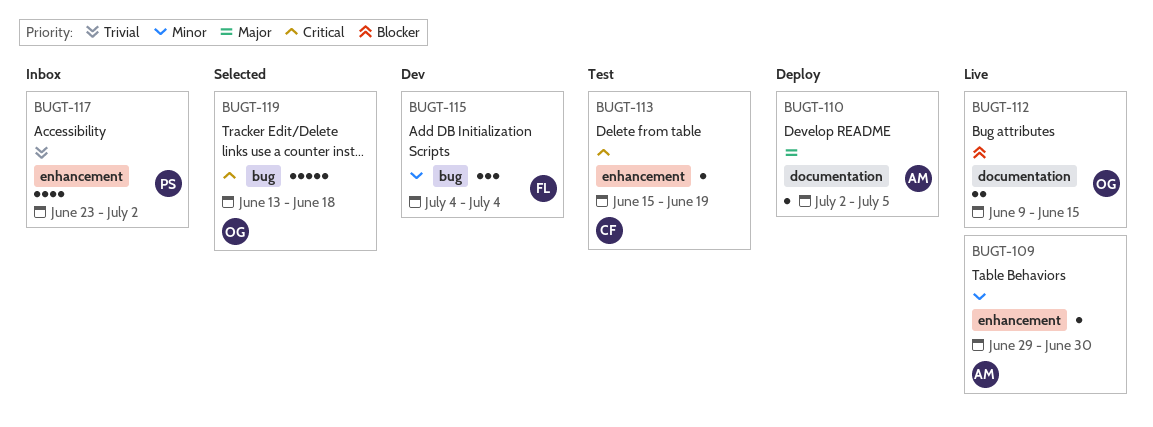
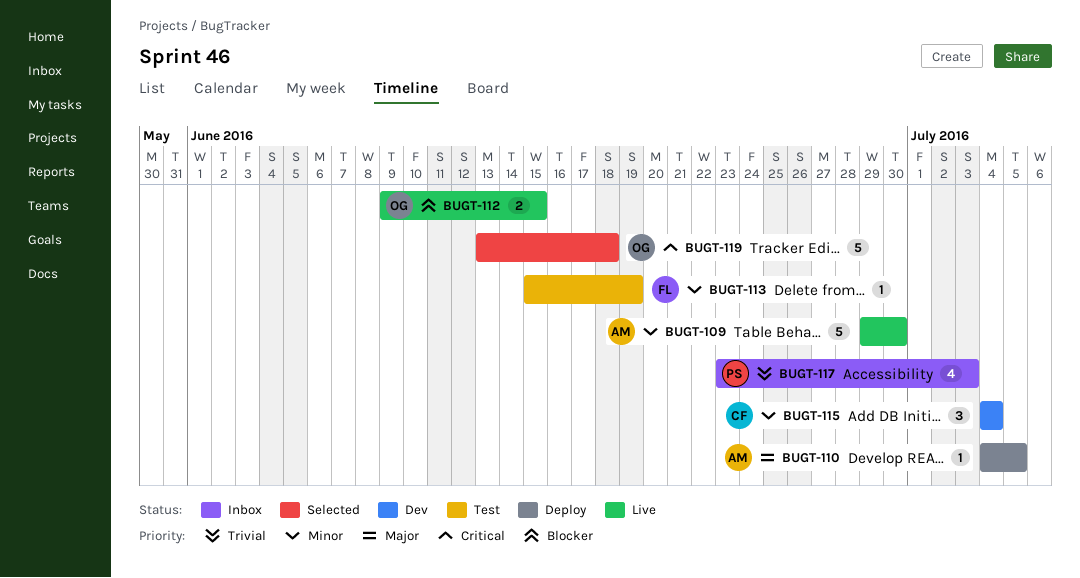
BUGT-109, estimate: 1 -> 5
BUGT-110, start: Jul 2 -> Jul 4
BUGT-113, owner: CF -> FL
BUGT-113, priority: Critical -> Minor
BUGT-115, owner: FL -> CF
BUGT-117, due: Jul 2 -> Jul 3

